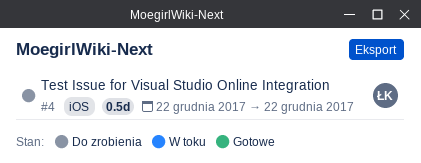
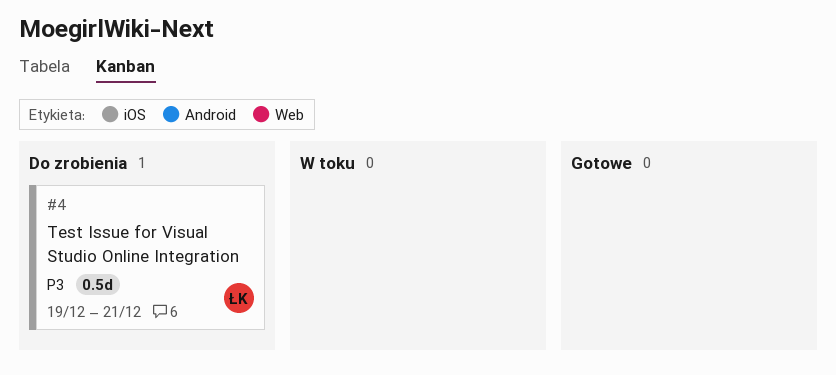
#4, start: Dec 22 -> Dec 19
#4, due: Dec 22 -> Dec 21

